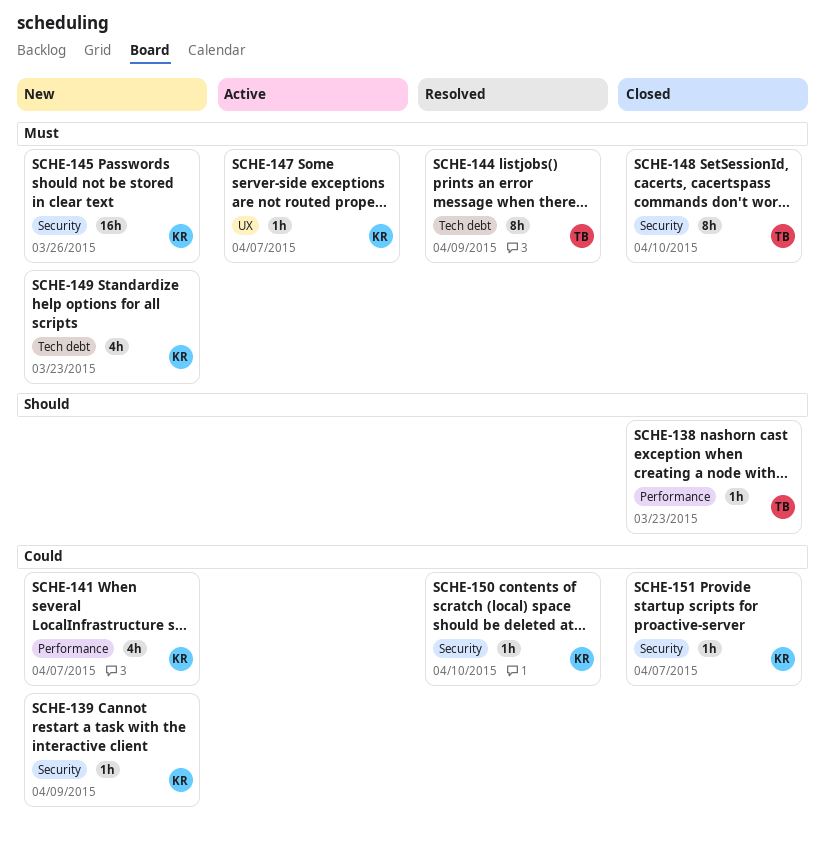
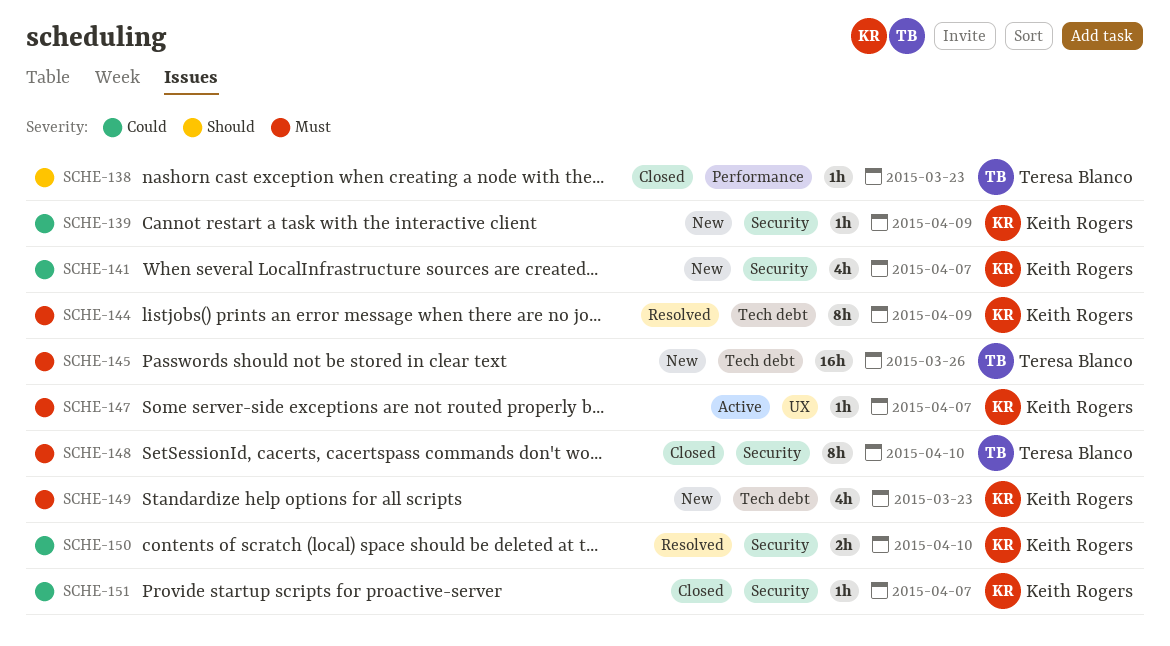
SCHE-141, label: Performance -> Security
SCHE-144, owner: Teresa Blanco -> Keith Rogers
SCHE-145, owner: Keith Rogers -> Teresa Blanco
SCHE-145, label: Security -> Tech debt
SCHE-150, estimate: 1h -> 2h

